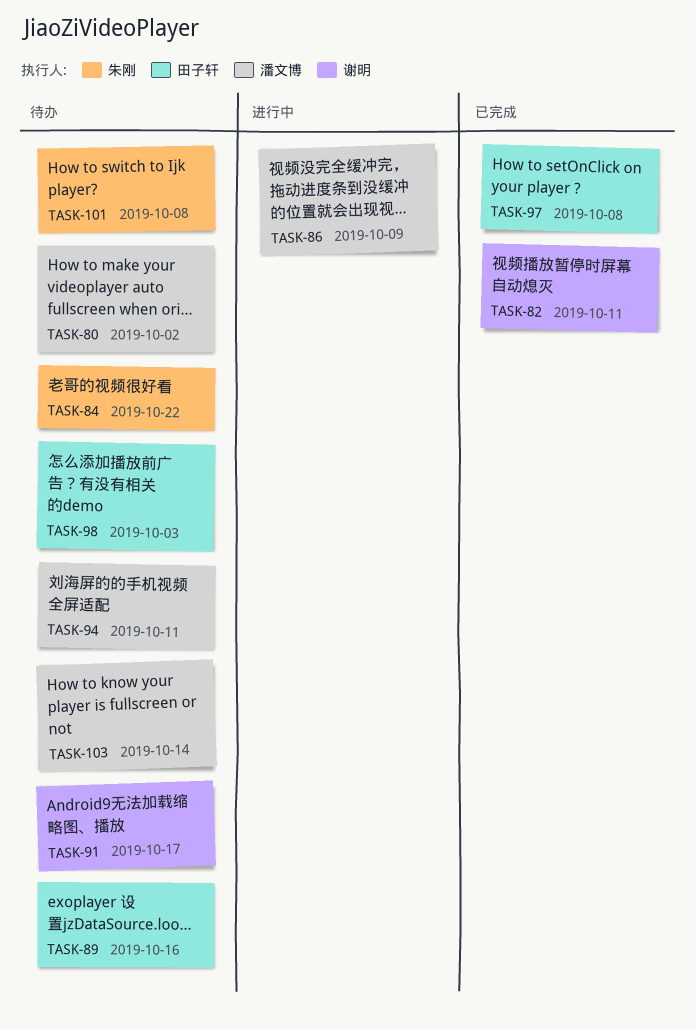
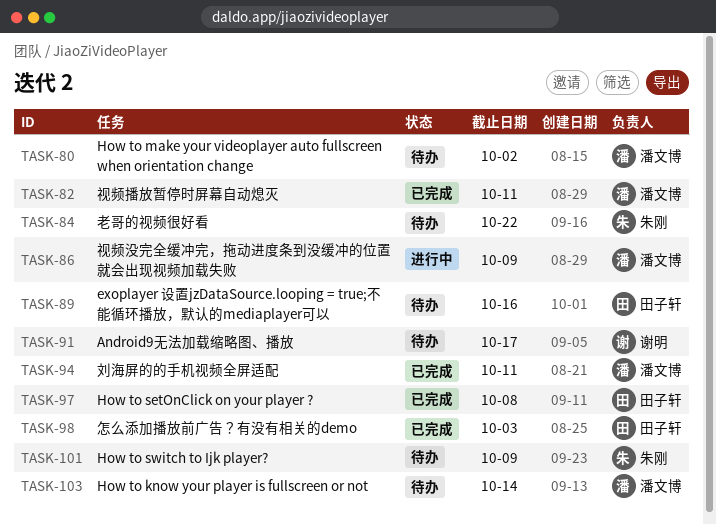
TASK-82, owner: 谢明 -> 潘文博
TASK-94, status: 待办 -> 已完成
TASK-98, status: 待办 -> 已完成
TASK-101, due: Oct 8 -> Oct 9

